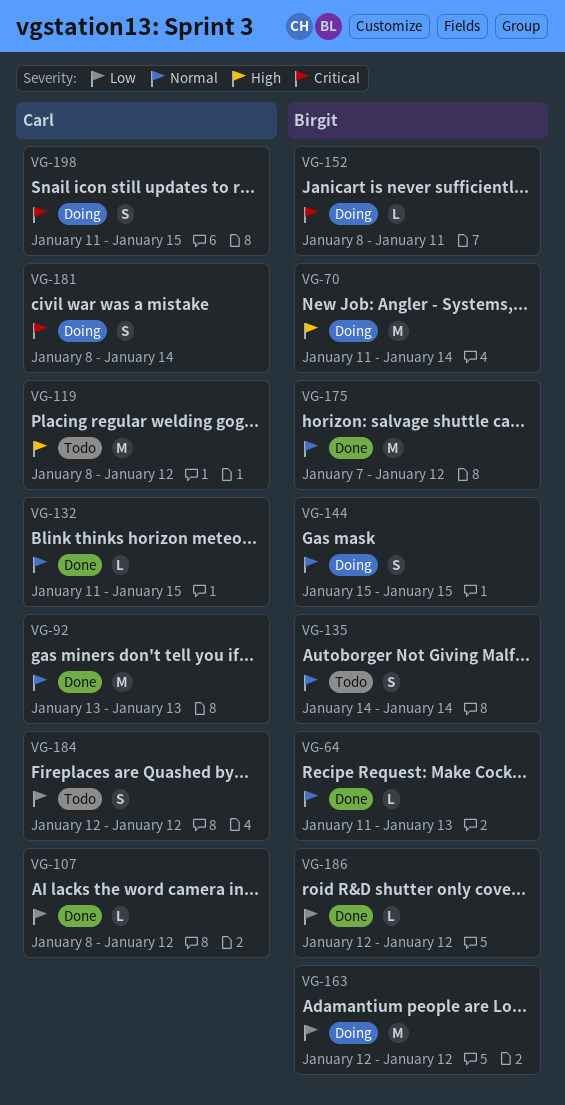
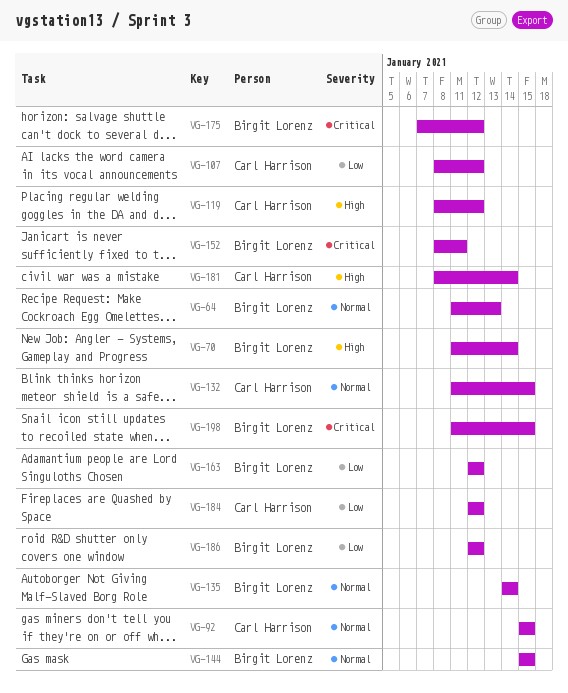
VG-92, start: Jan 13 -> Jan 15
VG-92, due: Jan 13 -> Jan 15
VG-175, priority: Normal -> Critical
VG-181, priority: Critical -> High
VG-198, owner: Carl Harrison -> Birgit Lorenz

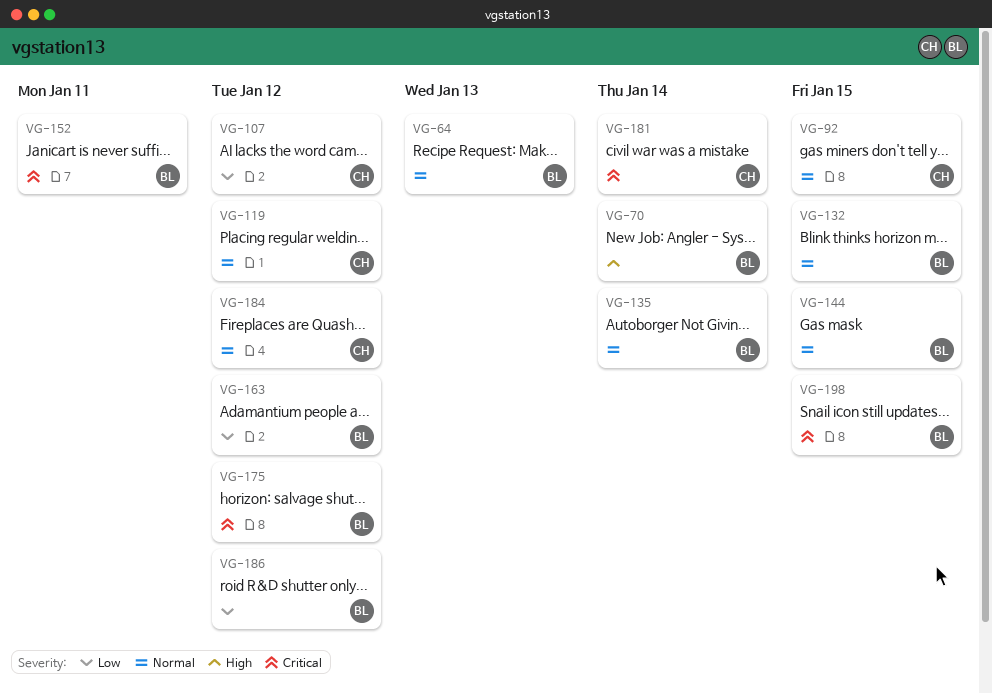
VG-119, priority: High -> Normal
VG-132, owner: Carl Harrison -> Birgit Lorenz
VG-181, priority: High -> Critical
VG-184, priority: Low -> Normal

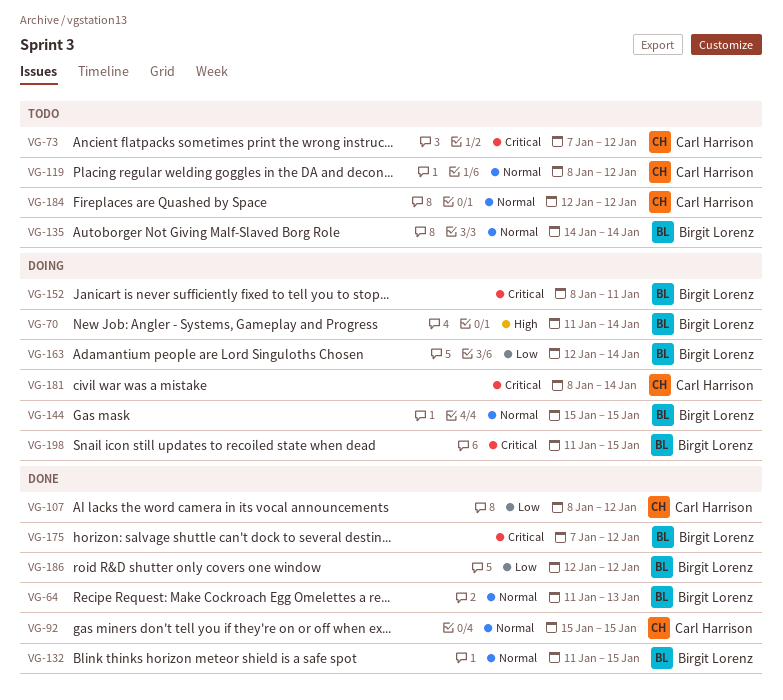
VG-73: none -> present
VG-163, due: Jan 12 -> Jan 14

